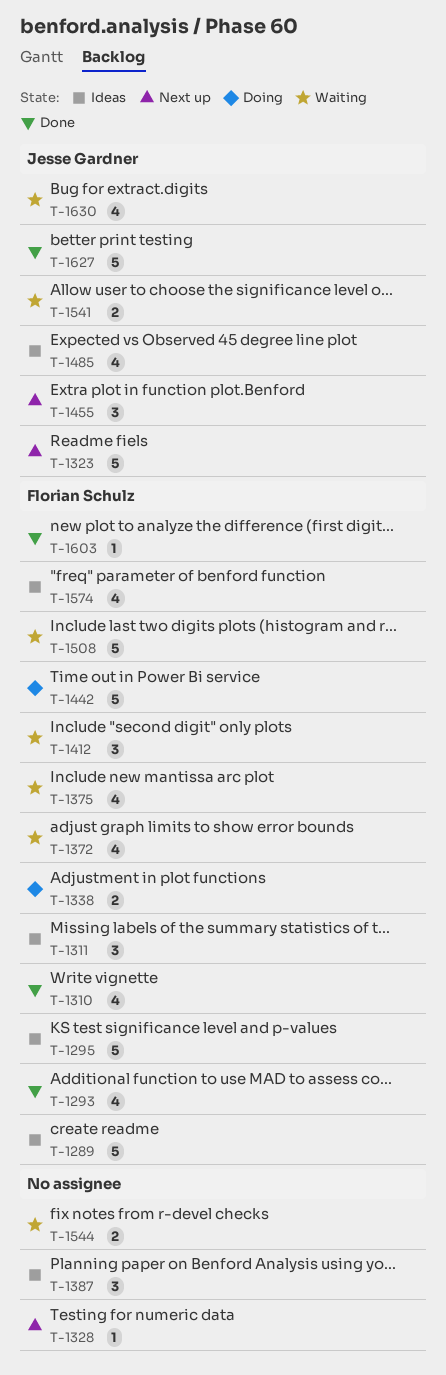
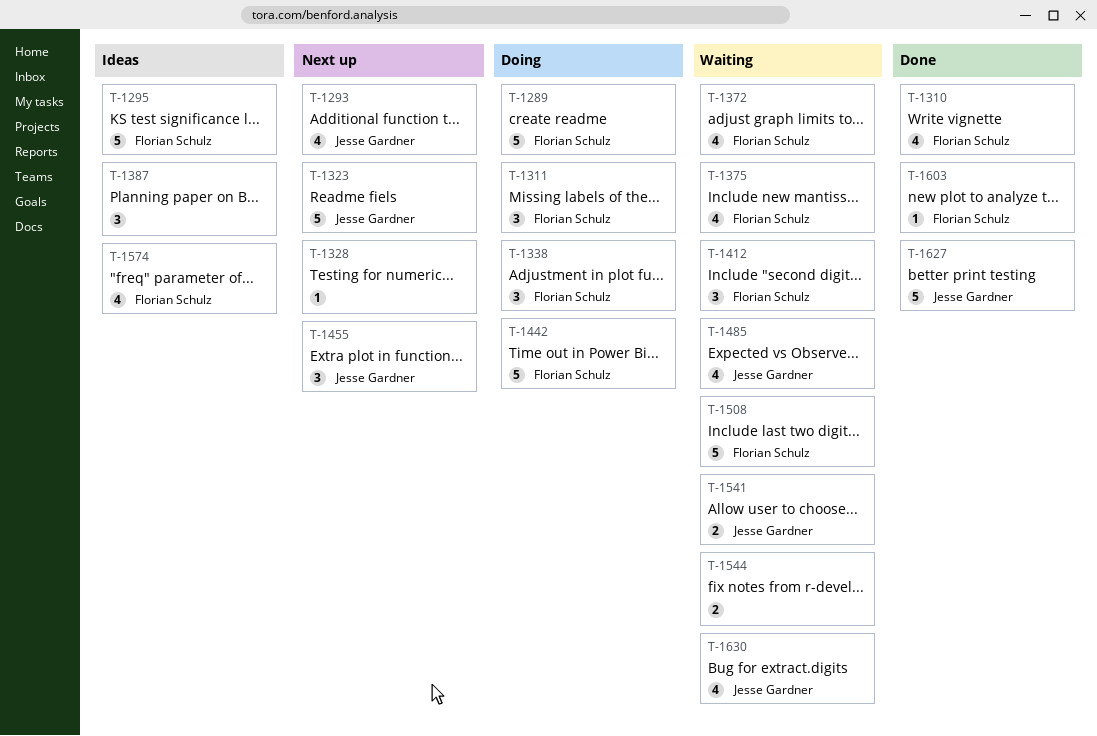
T-1289, status: Ideas -> Doing
T-1293, status: Done -> Next up
T-1293, owner: Florian Schulz -> Jesse Gardner
T-1311, status: Ideas -> Doing
T-1338, estimate: 2 -> 3
T-1485, status: Ideas -> Waiting

